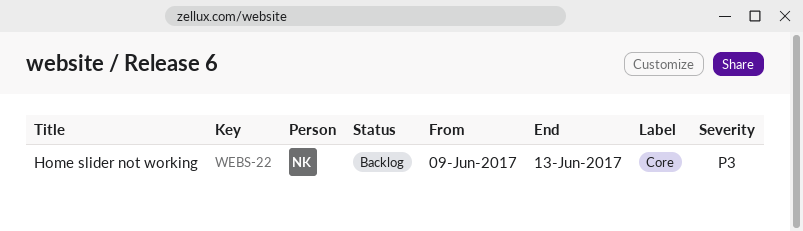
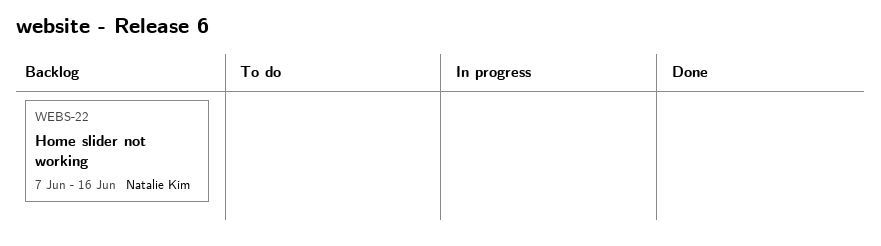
WEBS-22, start: Jun 9 -> Jun 7
WEBS-22, due: Jun 13 -> Jun 16

